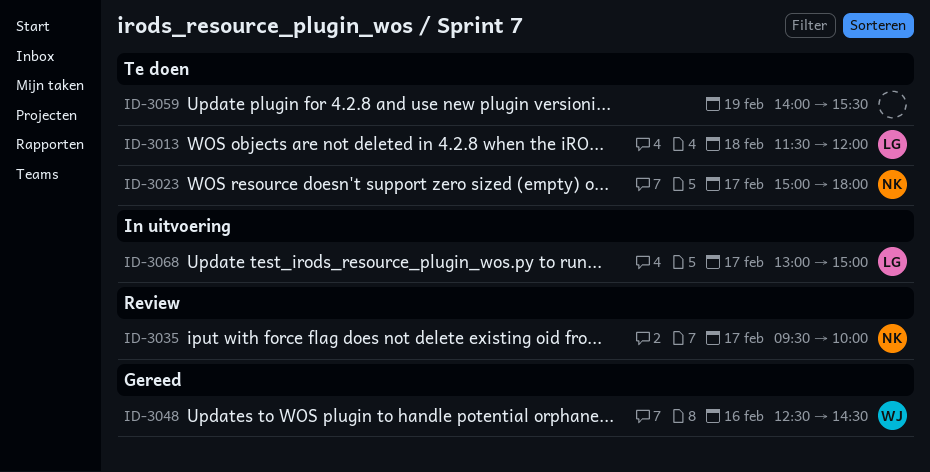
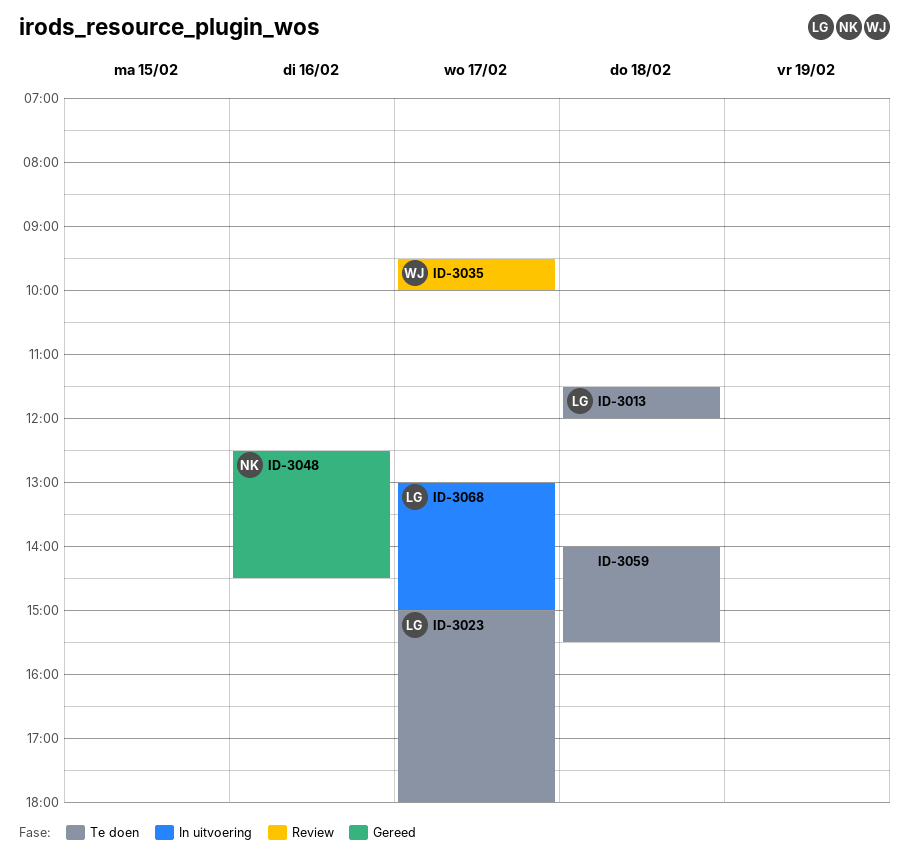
ID-3023, owner: NK -> LG
ID-3035, owner: NK -> WJ
ID-3048, owner: WJ -> NK
ID-3059, day: Feb 19 -> Feb 18

